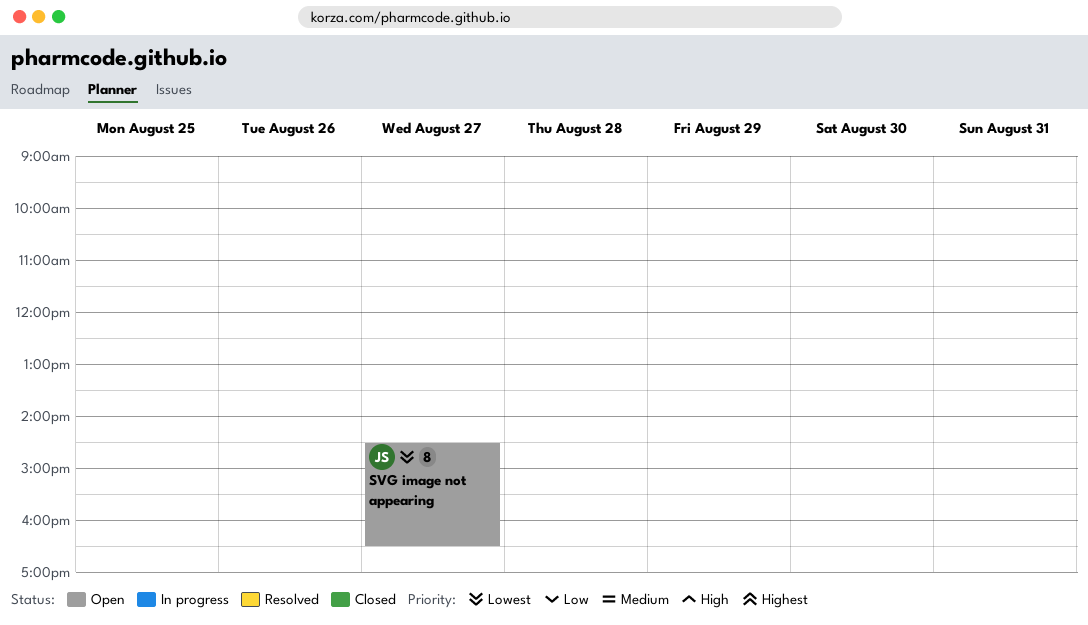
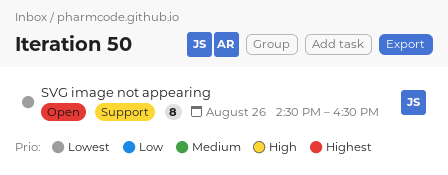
SVG image not appearing, day: Aug 27 -> Aug 26

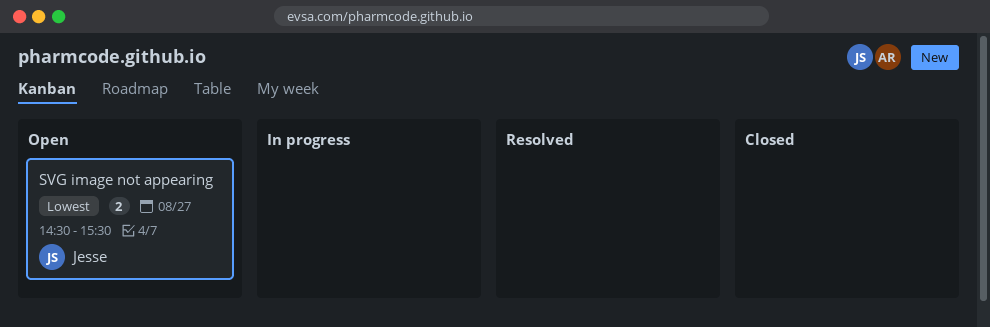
SVG image not appearing, estimate: 8 -> 2
SVG image not appearing, day: Aug 26 -> Aug 27
SVG image not appearing, ends: 16:30 -> 15:30

